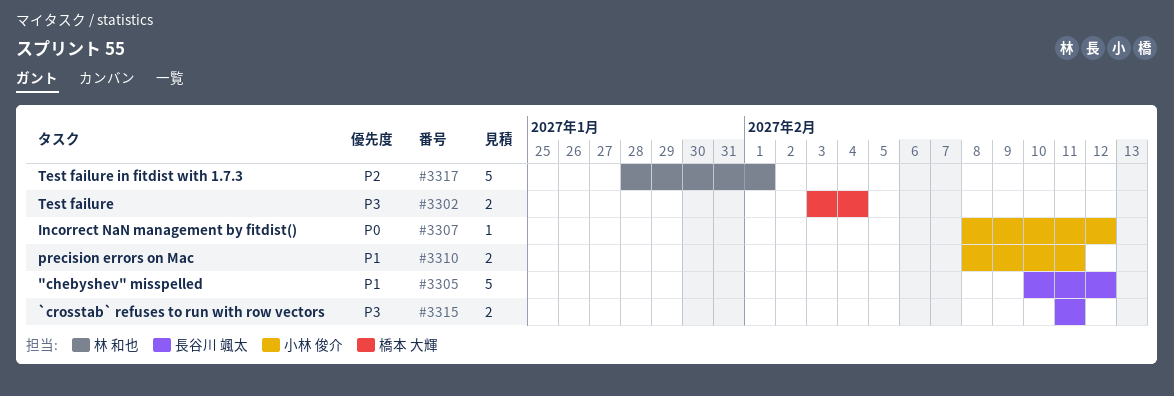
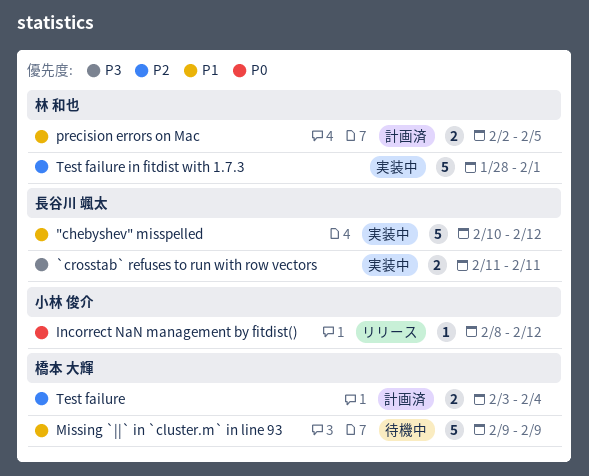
Missing `||` in `cluster.m` in line 93: none -> present
precision errors on Mac, owner: 小林 俊介 -> 林 和也
precision errors on Mac, start: Feb 8 -> Feb 2
precision errors on Mac, due: Feb 11 -> Feb 5
Test failure, priority: P3 -> P2

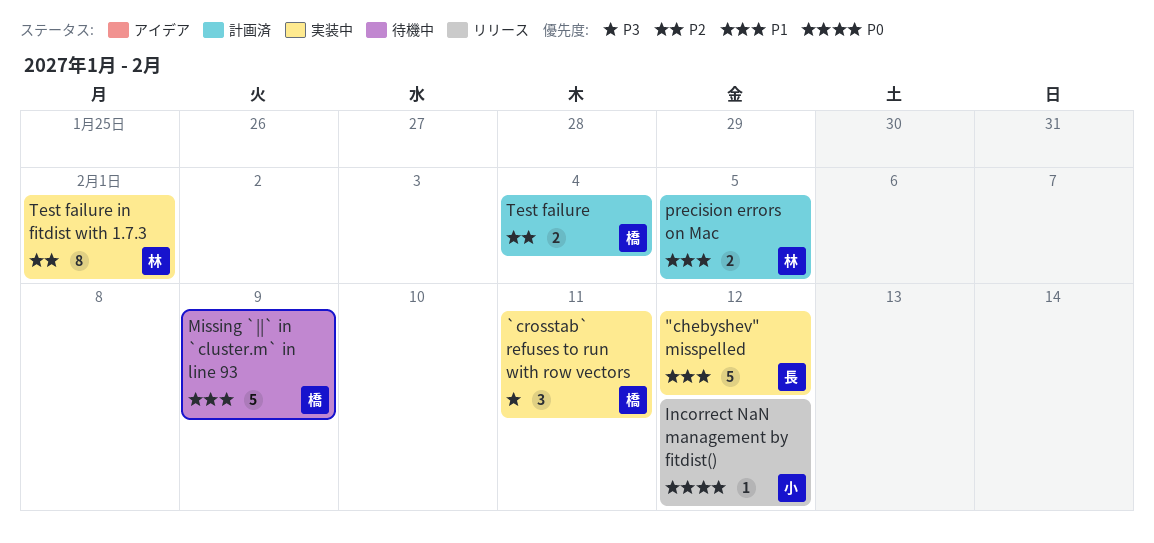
`crosstab` refuses to run with row vectors, owner: 長谷川 颯太 -> 橋本 大輝
`crosstab` refuses to run with row vectors, estimate: 2 -> 3
Test failure in fitdist with 1.7.3, estimate: 5 -> 8

